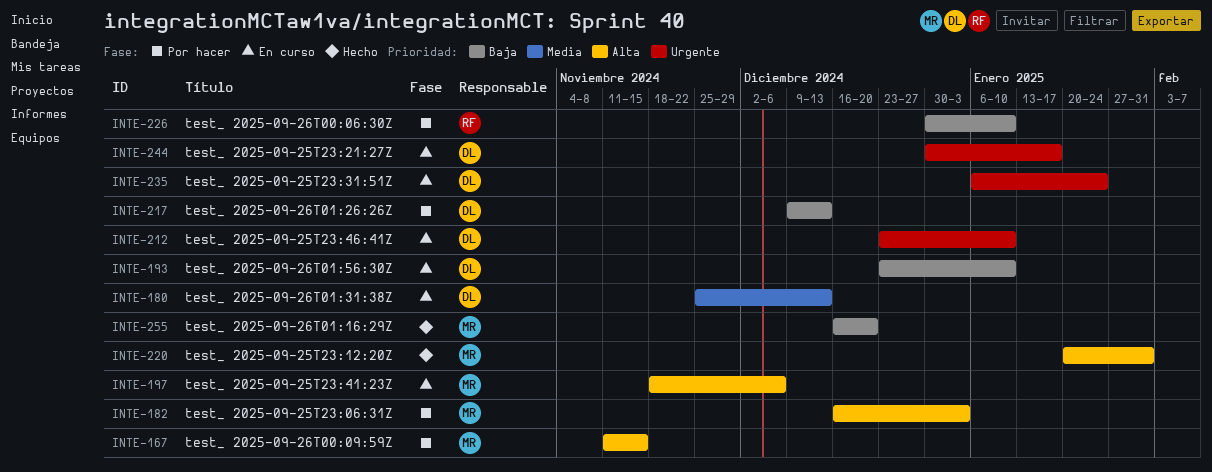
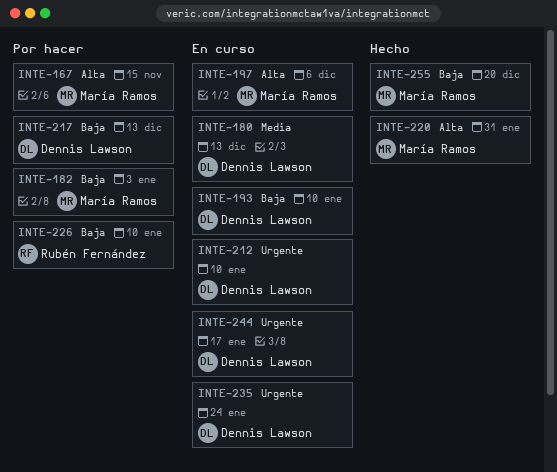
INTE-182, priority: Alta -> Baja

